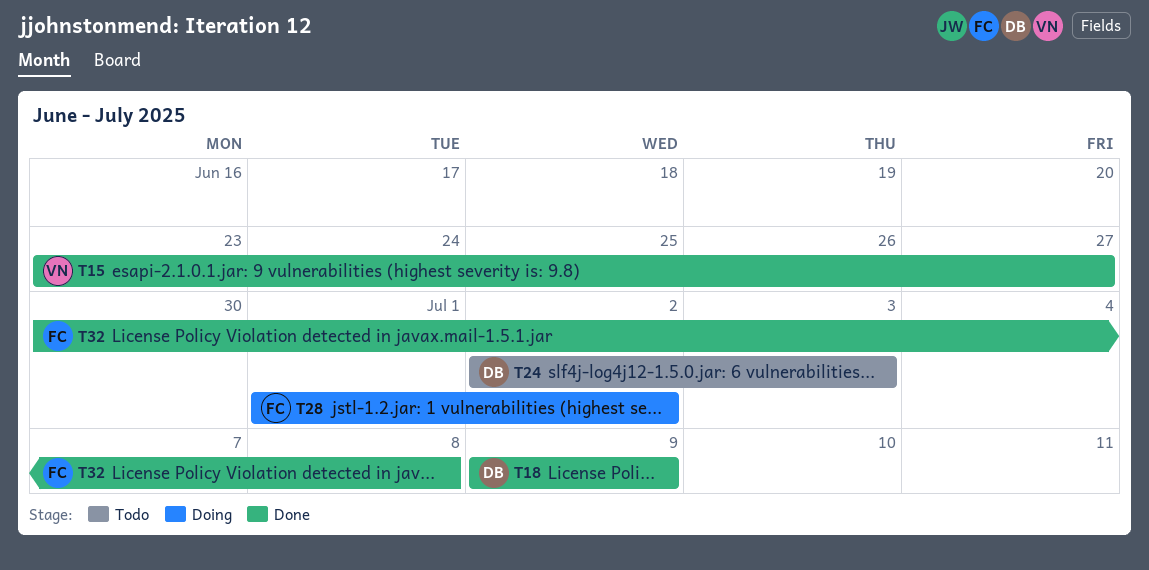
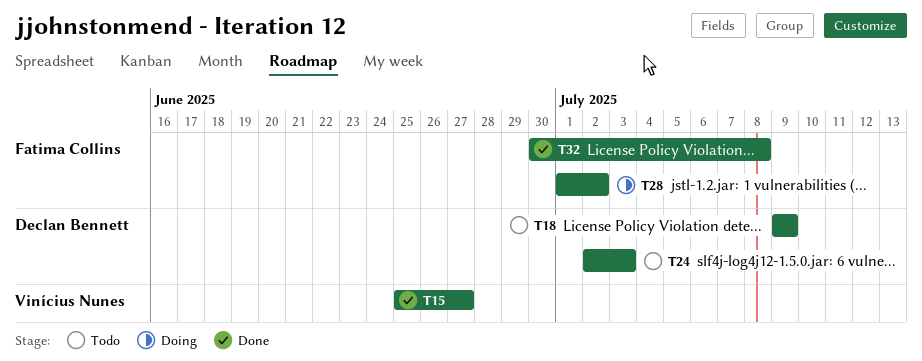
T15, start: Jun 23 -> Jun 25
T18, status: Done -> Todo

